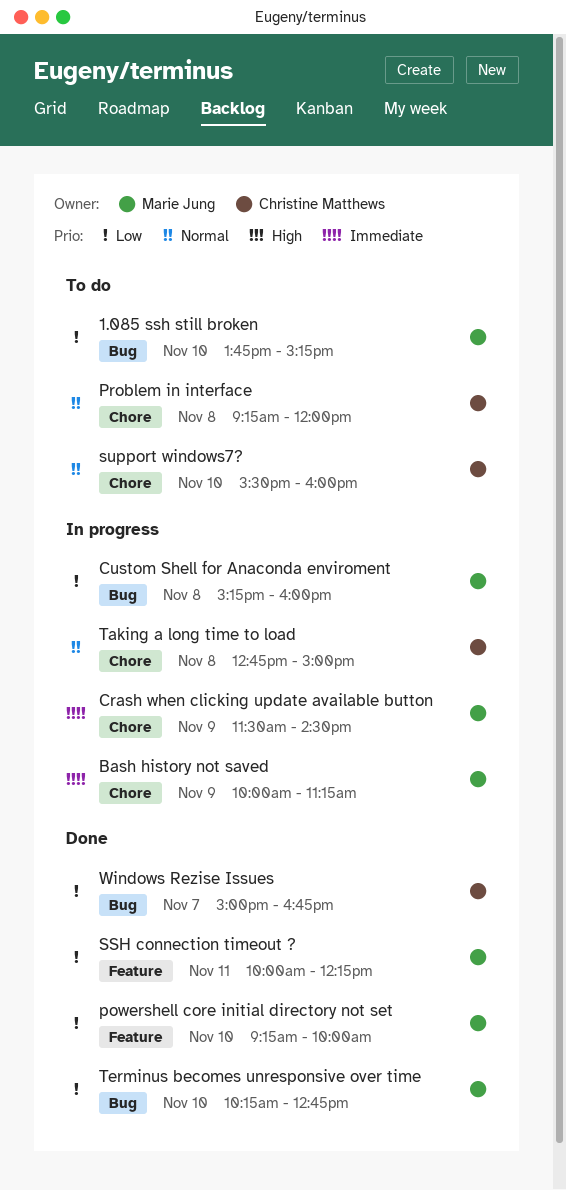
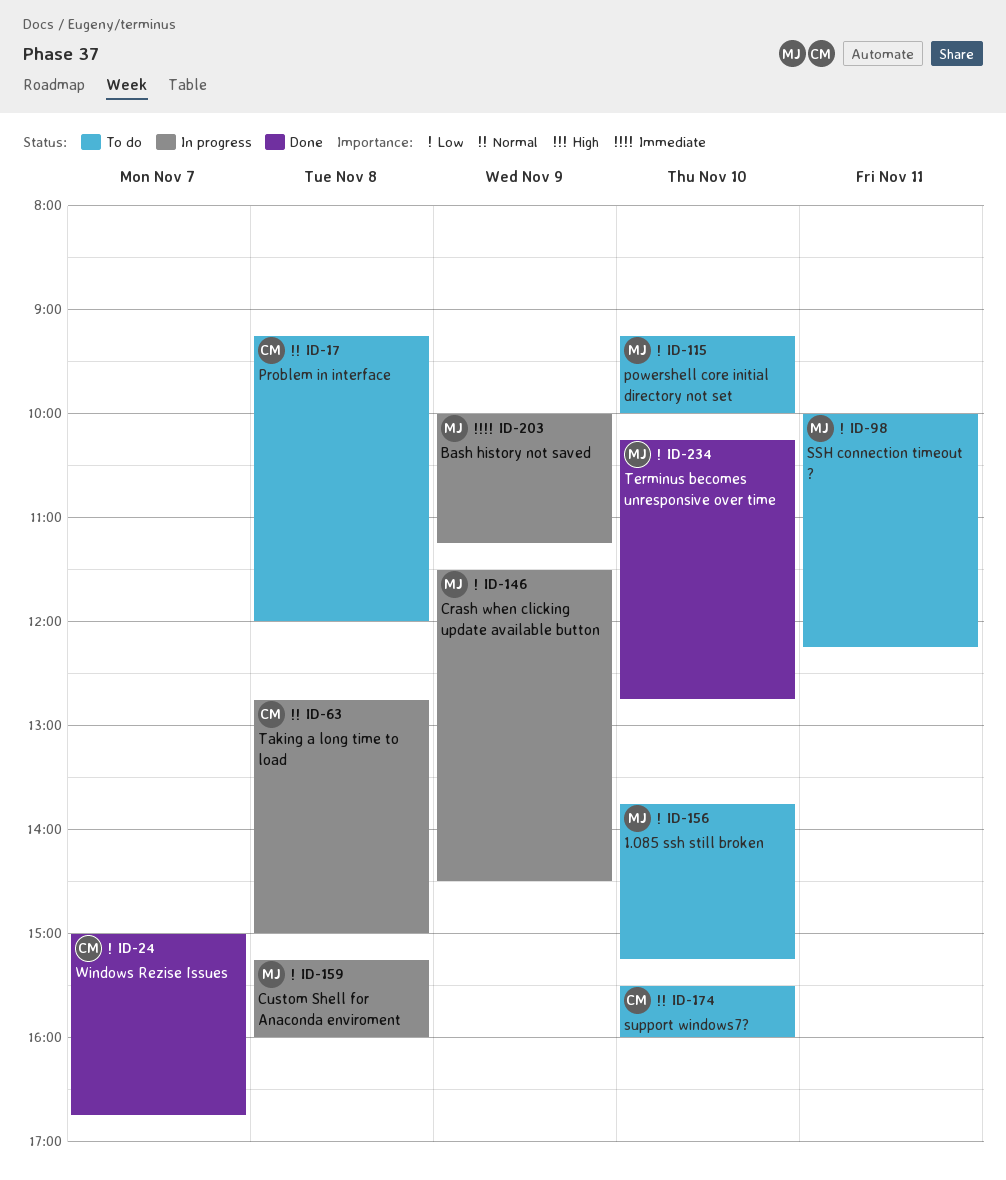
Crash when clicking update available button, priority: Immediate -> Low
powershell core initial directory not set, status: Done -> To do
SSH connection timeout ?, status: Done -> To do

